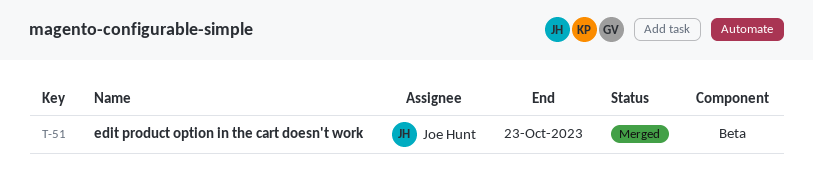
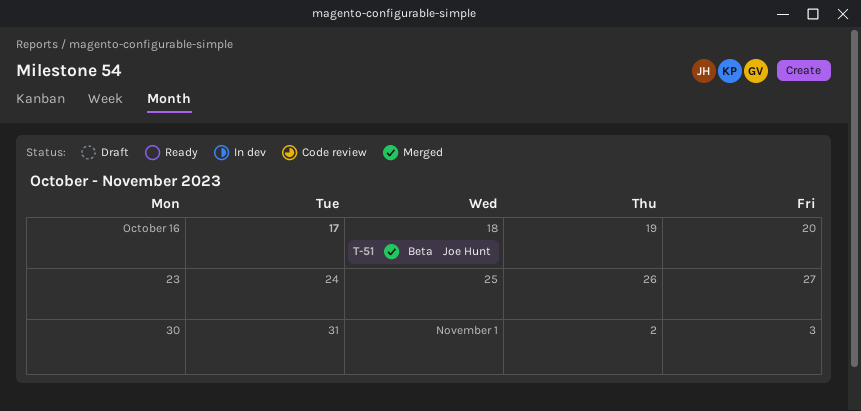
T-51, due: Oct 23 -> Oct 18

